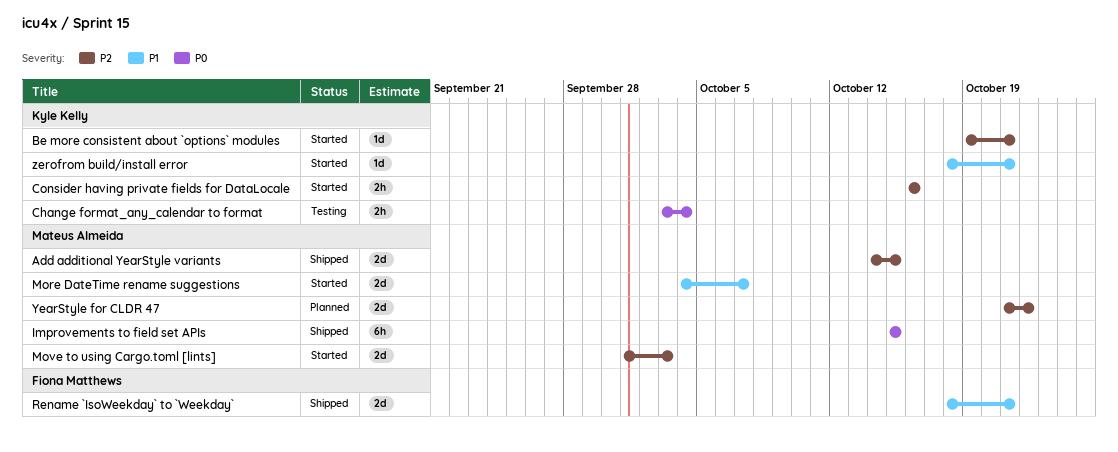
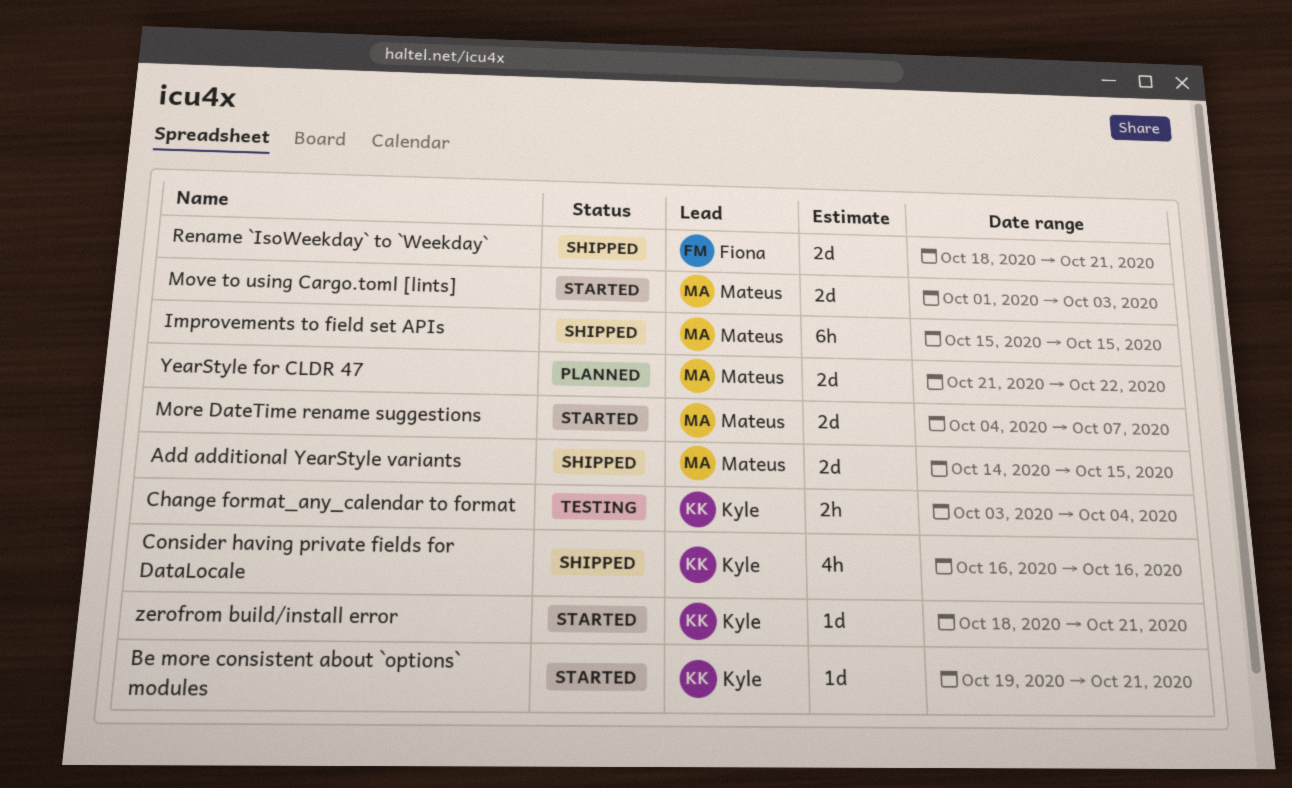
Consider having private fields for DataLocale, status: Started -> Shipped
Consider having private fields for DataLocale, estimate: 2h -> 4h

